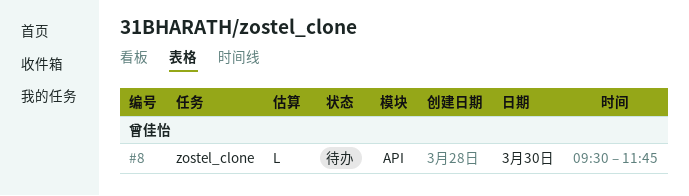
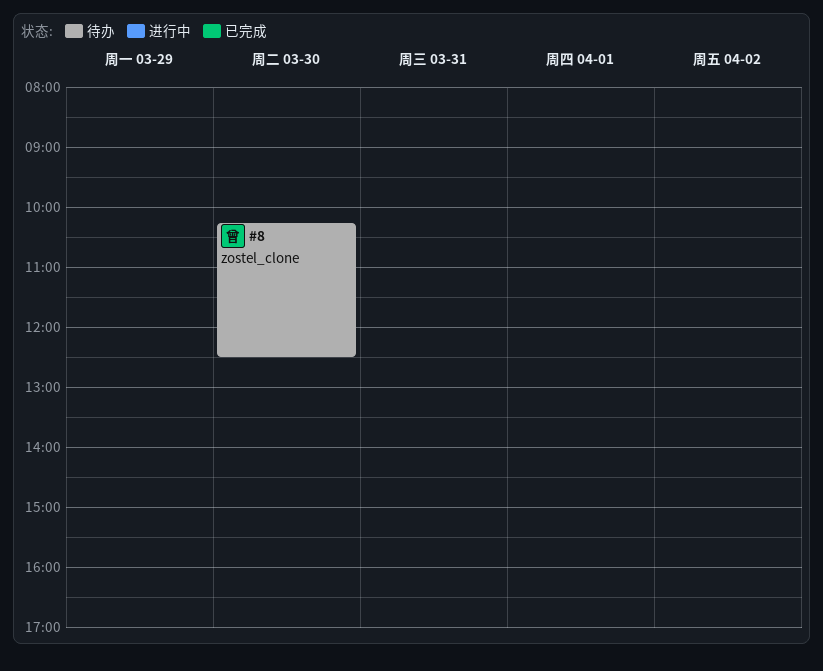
#8, begins: 09:30 -> 10:15
#8, ends: 11:45 -> 12:30

